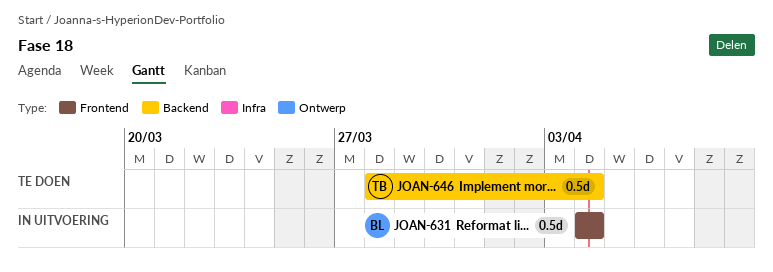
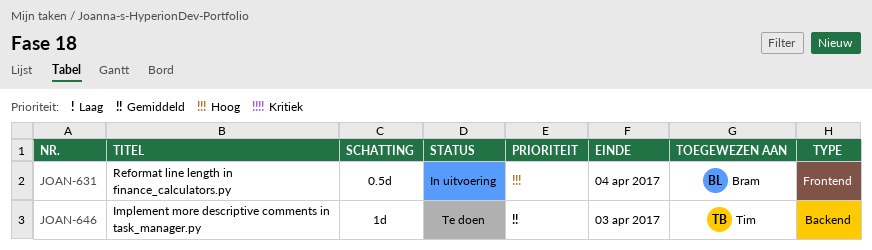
JOAN-646, estimate: 0.5d -> 1d
JOAN-646, due: Apr 4 -> Apr 3

